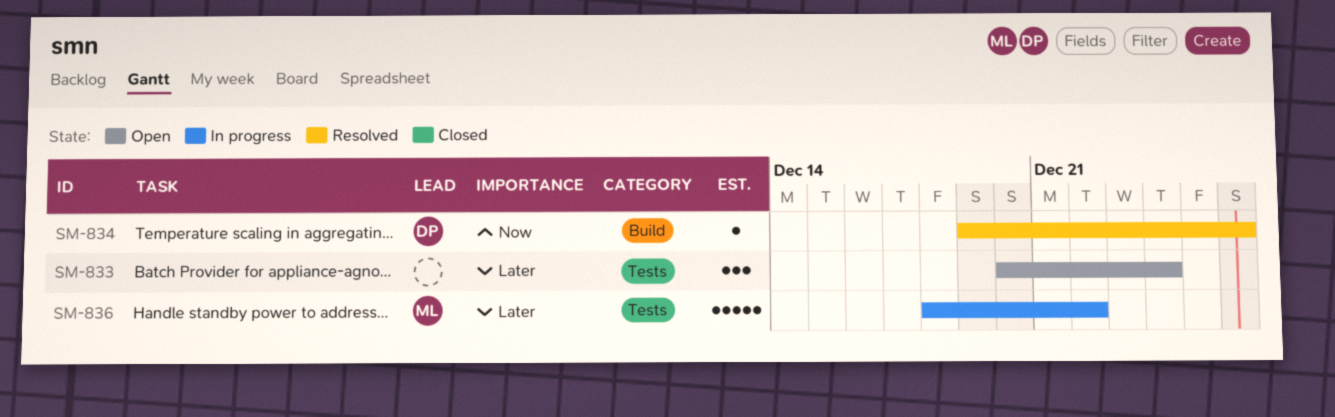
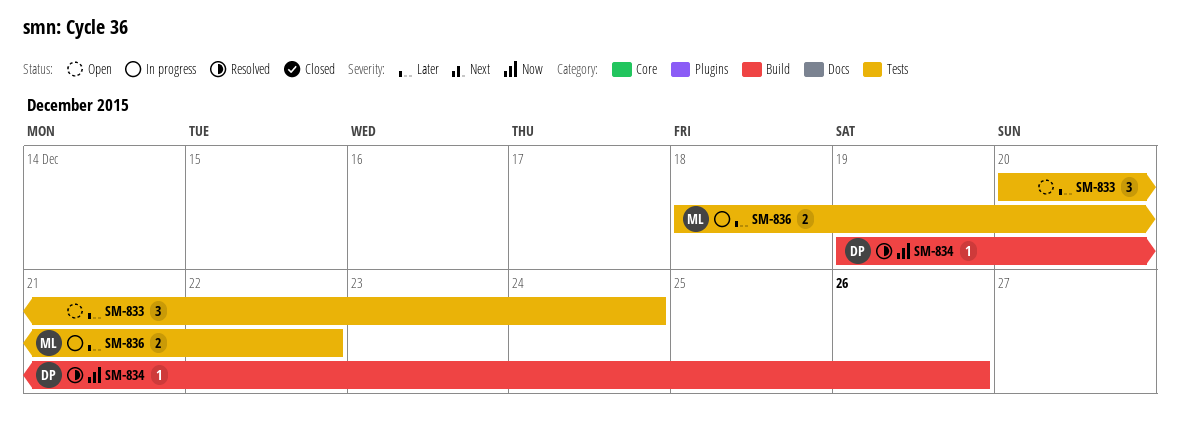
SM-836, estimate: 5 -> 2

